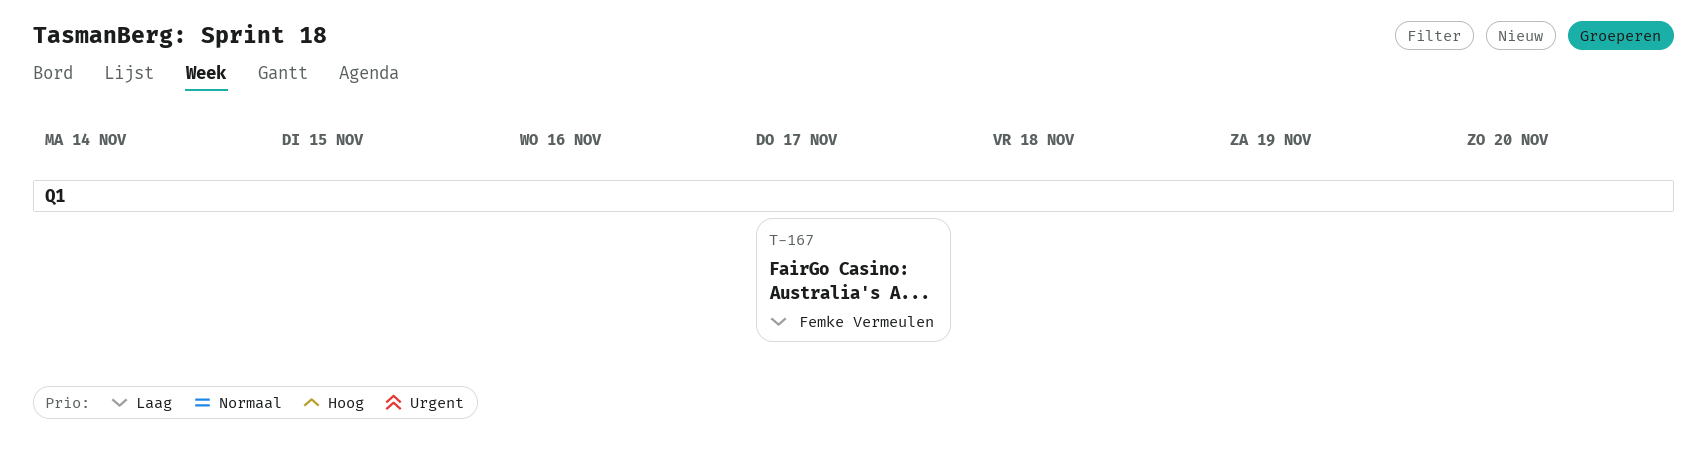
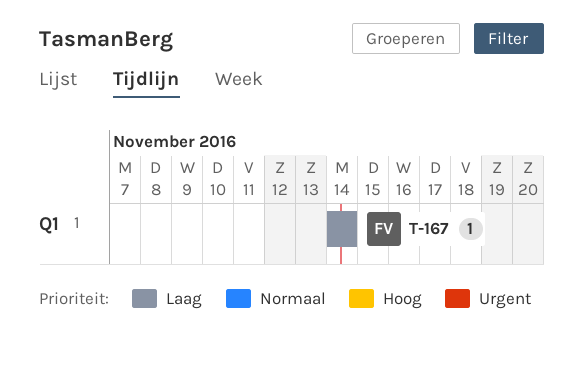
T-167, due: Nov 17 -> Nov 14

